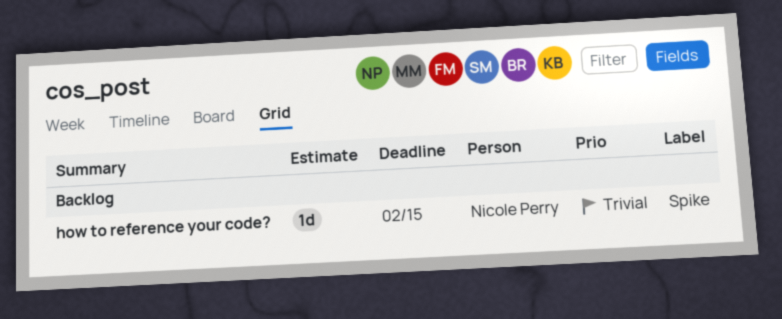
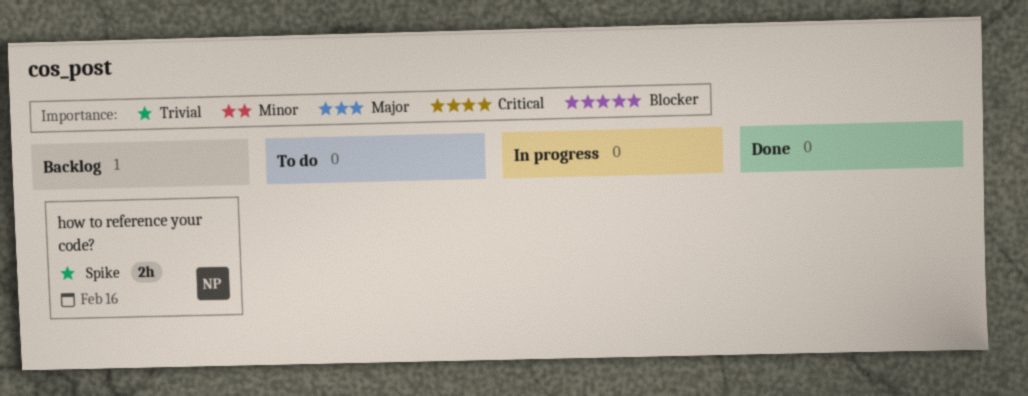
how to reference your code?, estimate: 1d -> 2h
how to reference your code?, due: Feb 15 -> Feb 16

